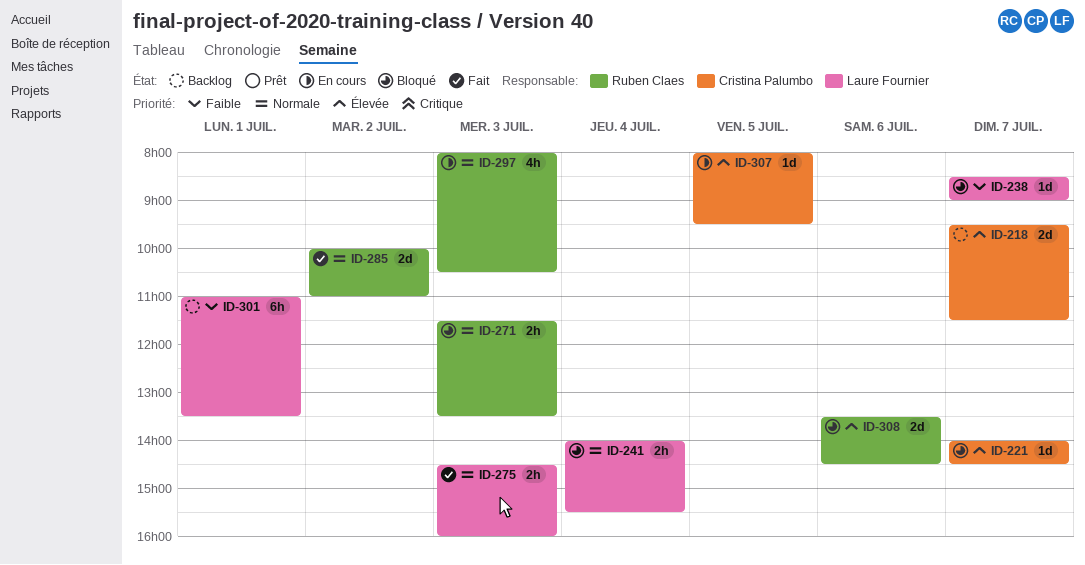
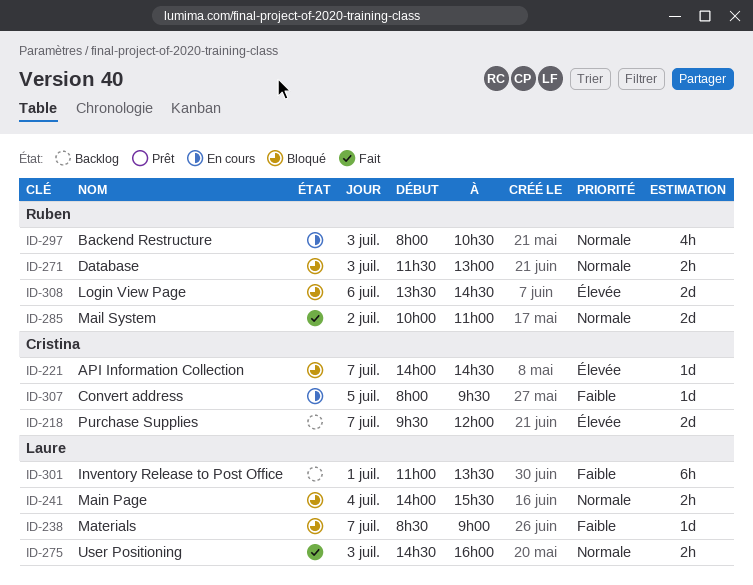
ID-218, ends: 11:30 -> 12:00
ID-271, ends: 13:30 -> 13:00
ID-307, priority: Élevée -> Faible

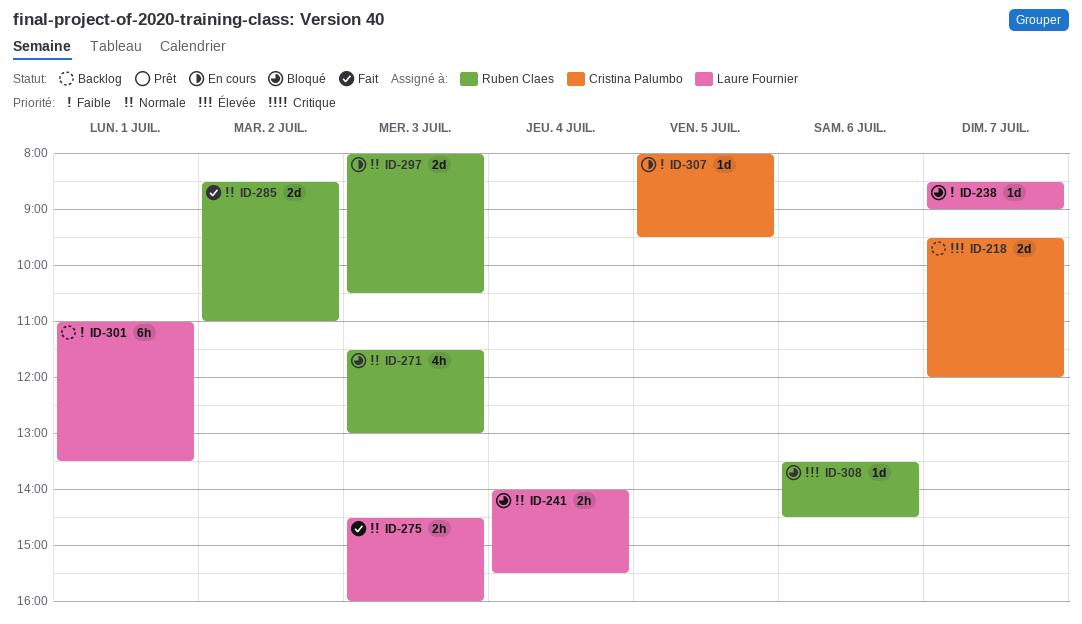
ID-221: present -> none
ID-271, estimate: 2h -> 4h
ID-285, begins: 10:00 -> 08:30
ID-297, estimate: 4h -> 2d
ID-308, estimate: 2d -> 1d

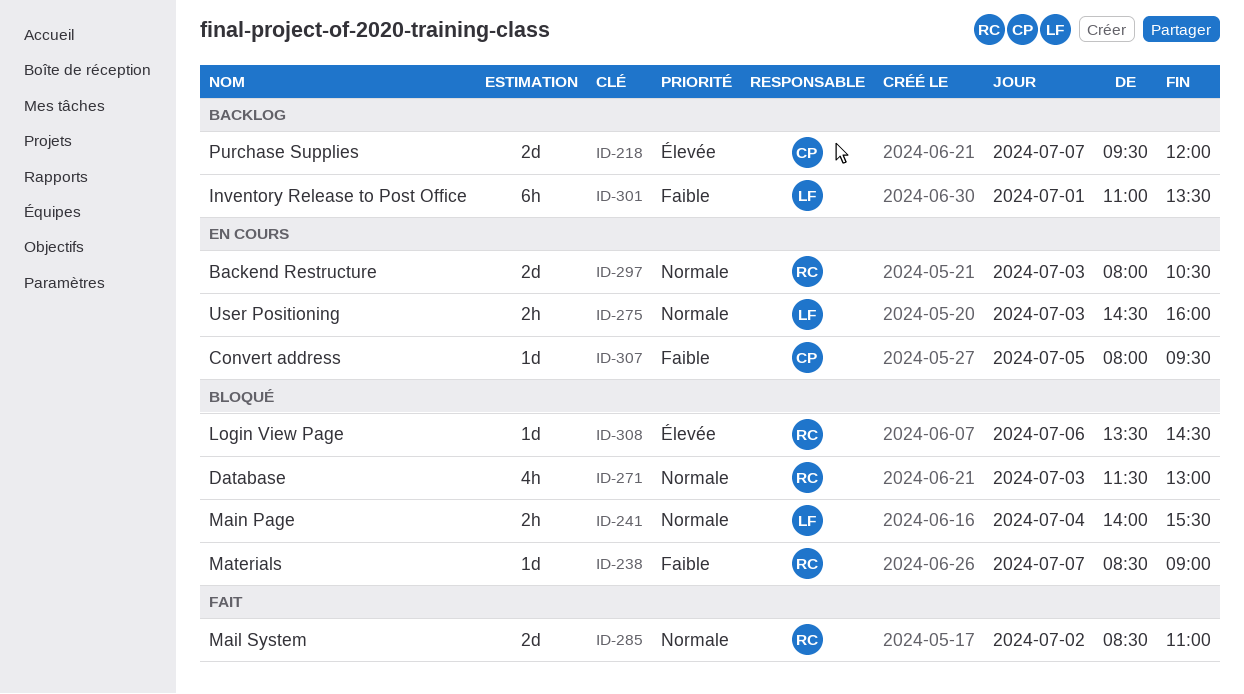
ID-238, owner: Laure Fournier -> Ruben Claes
ID-275, status: Fait -> En cours

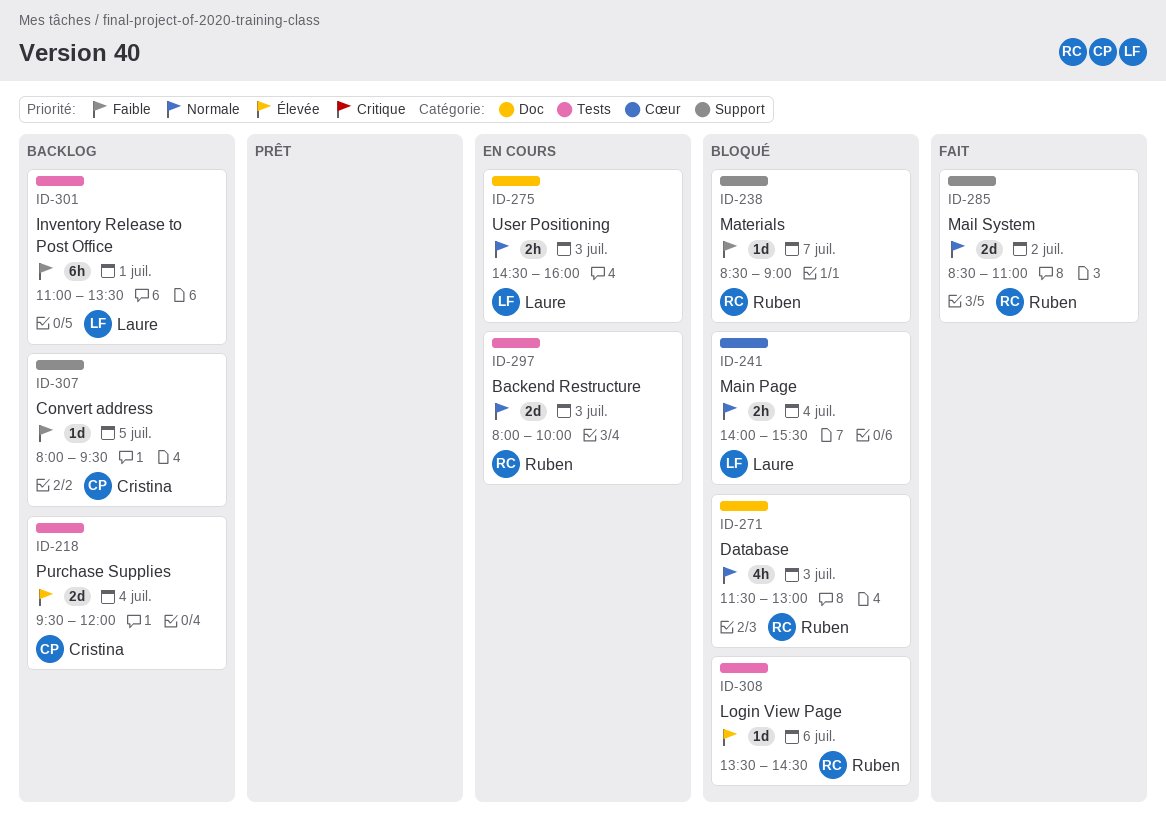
ID-218, day: Jul 7 -> Jul 4
ID-297, ends: 10:30 -> 10:00
ID-307, status: En cours -> Backlog

